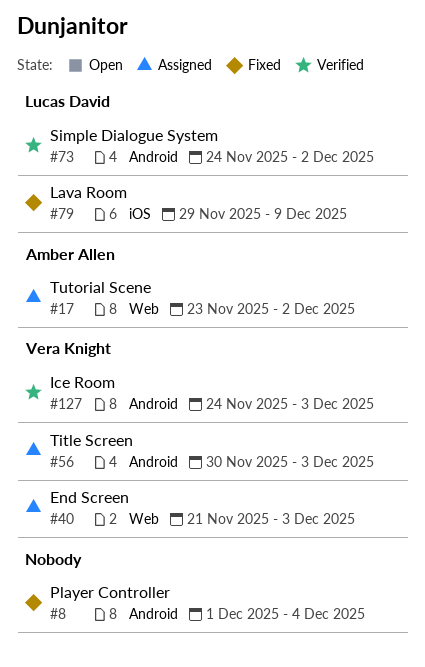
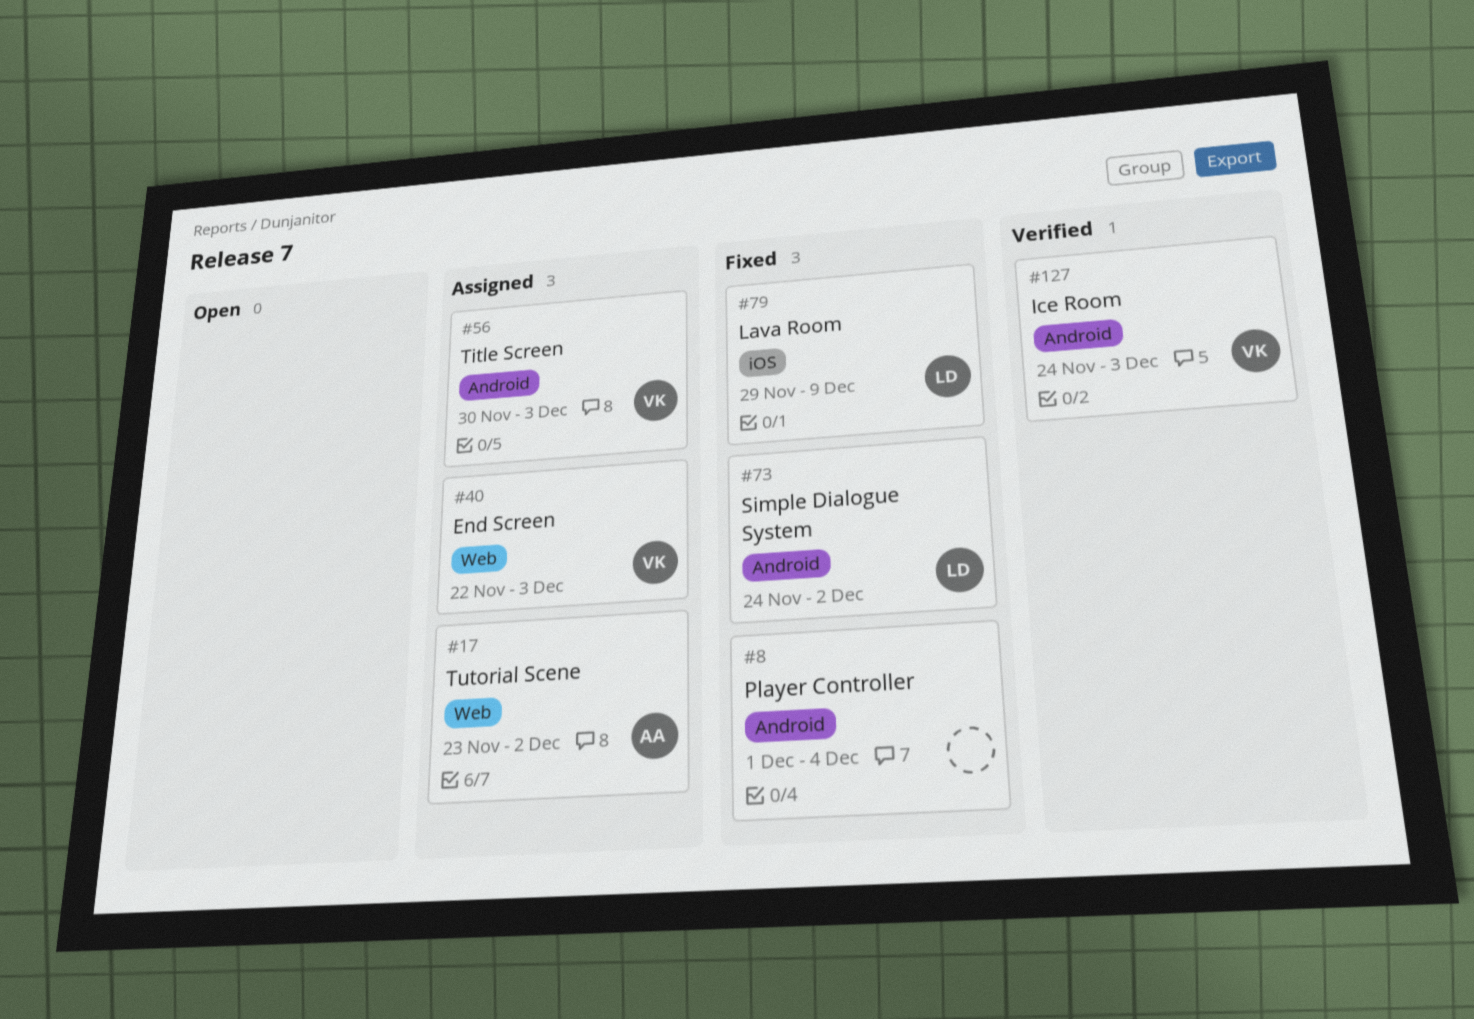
#40, start: Nov 21 -> Nov 22
#73, status: Verified -> Fixed

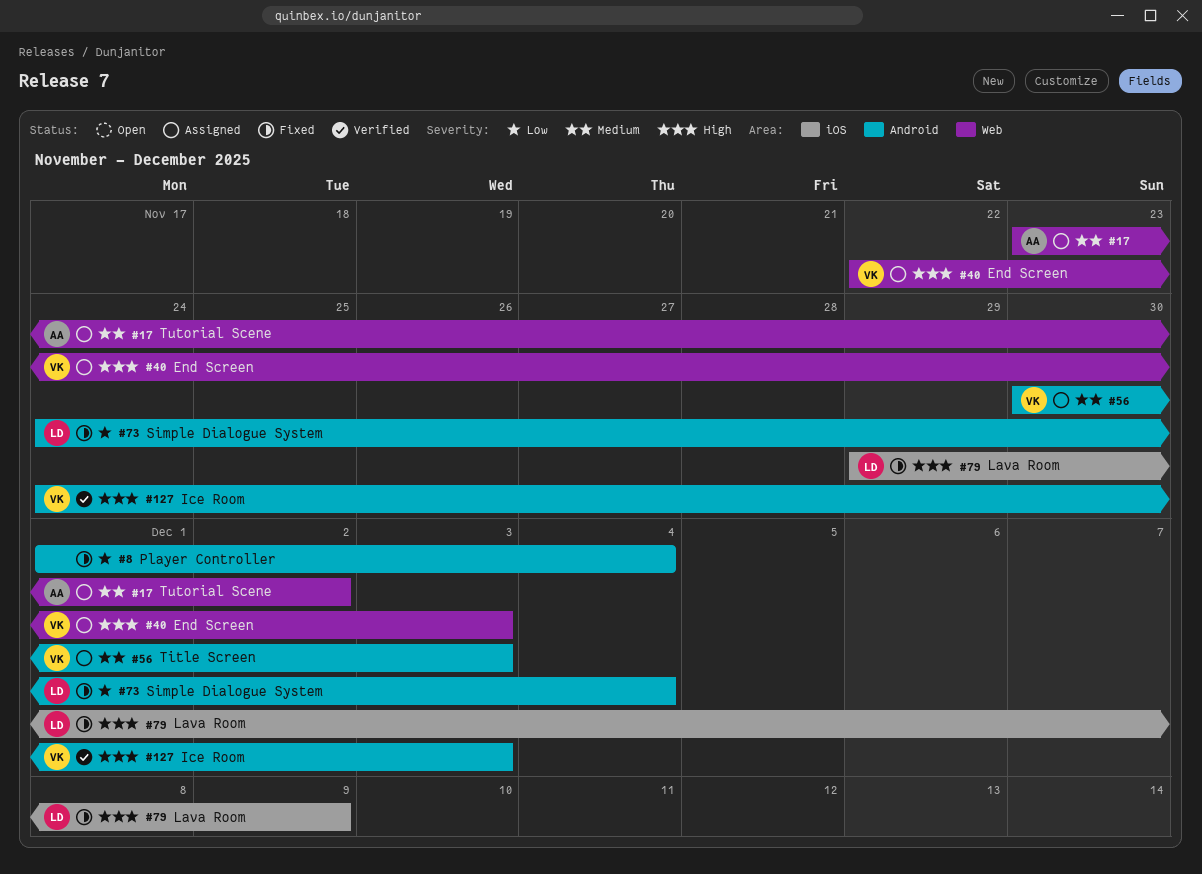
#73, due: Dec 2 -> Dec 4

